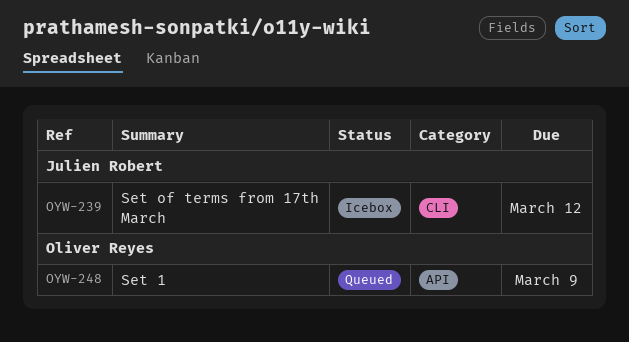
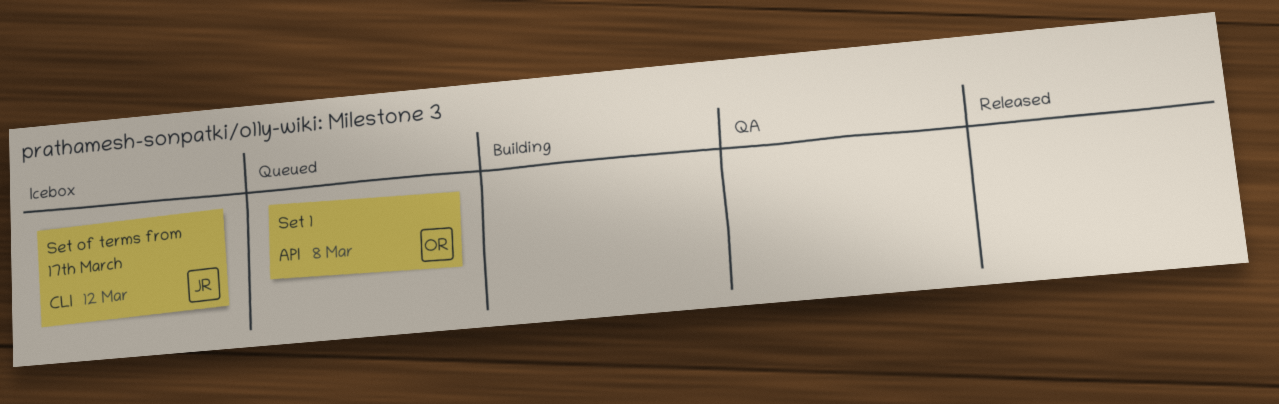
Set 1, due: Mar 9 -> Mar 8

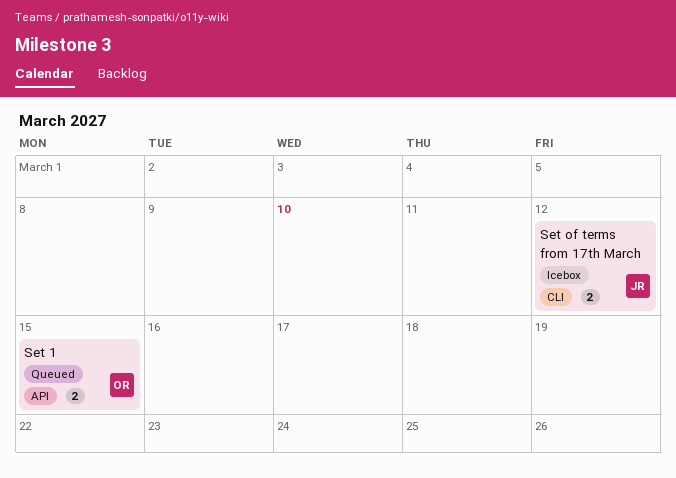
Set 1, due: Mar 8 -> Mar 15

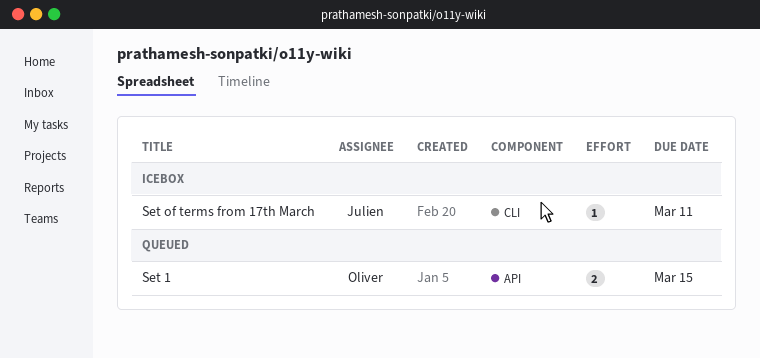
Set of terms from 17th March, estimate: 2 -> 1
Set of terms from 17th March, due: Mar 12 -> Mar 11

